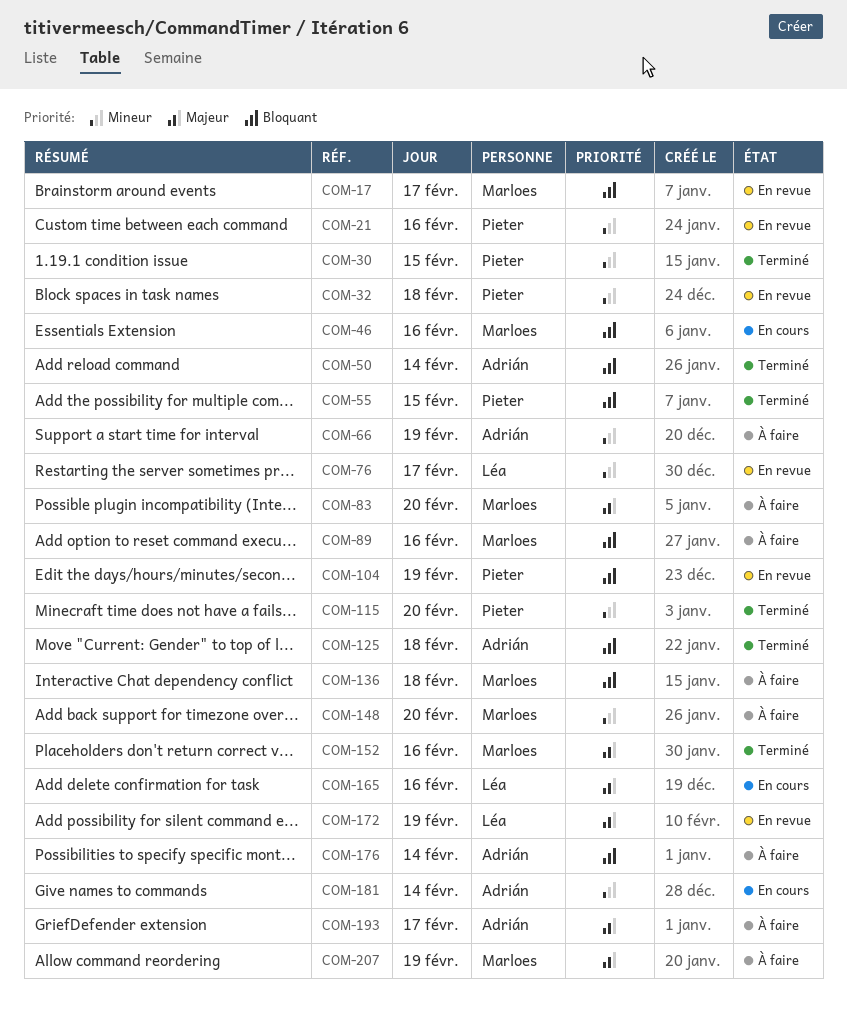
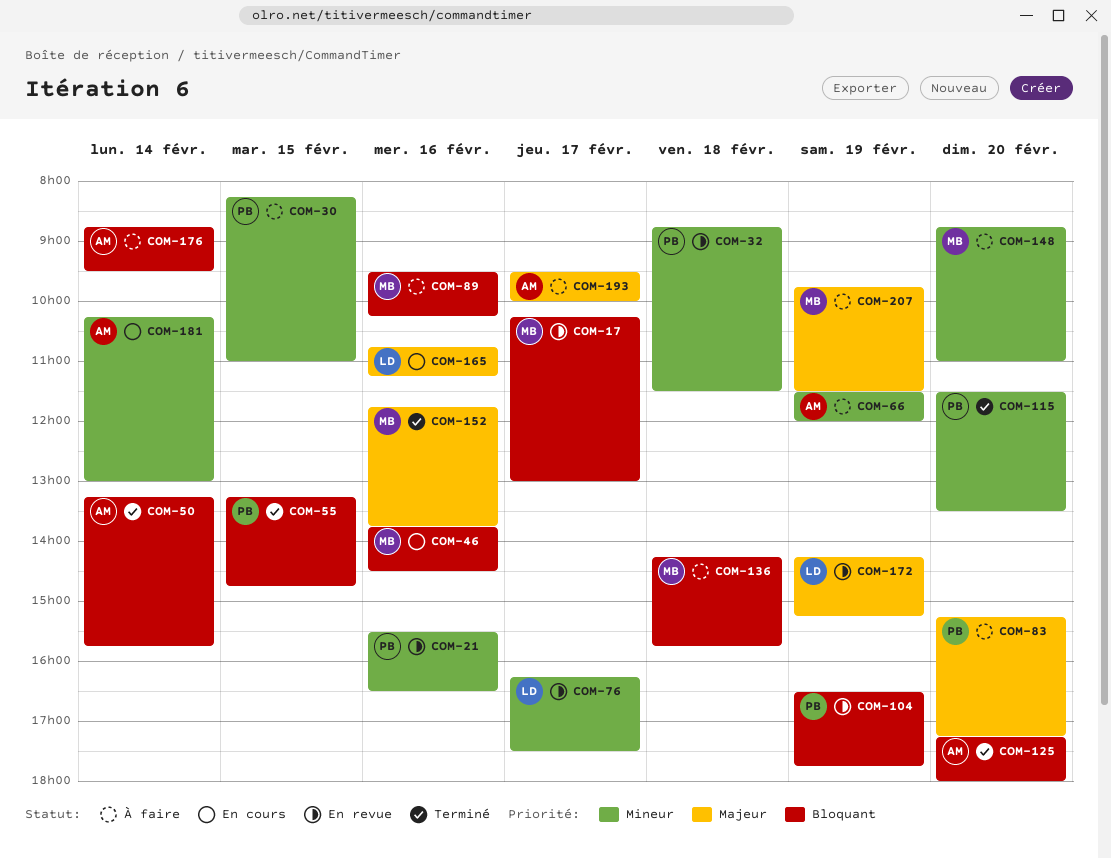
COM-30, status: Terminé -> À faire
COM-83, owner: Marloes -> Pieter
COM-125, day: Feb 18 -> Feb 20

